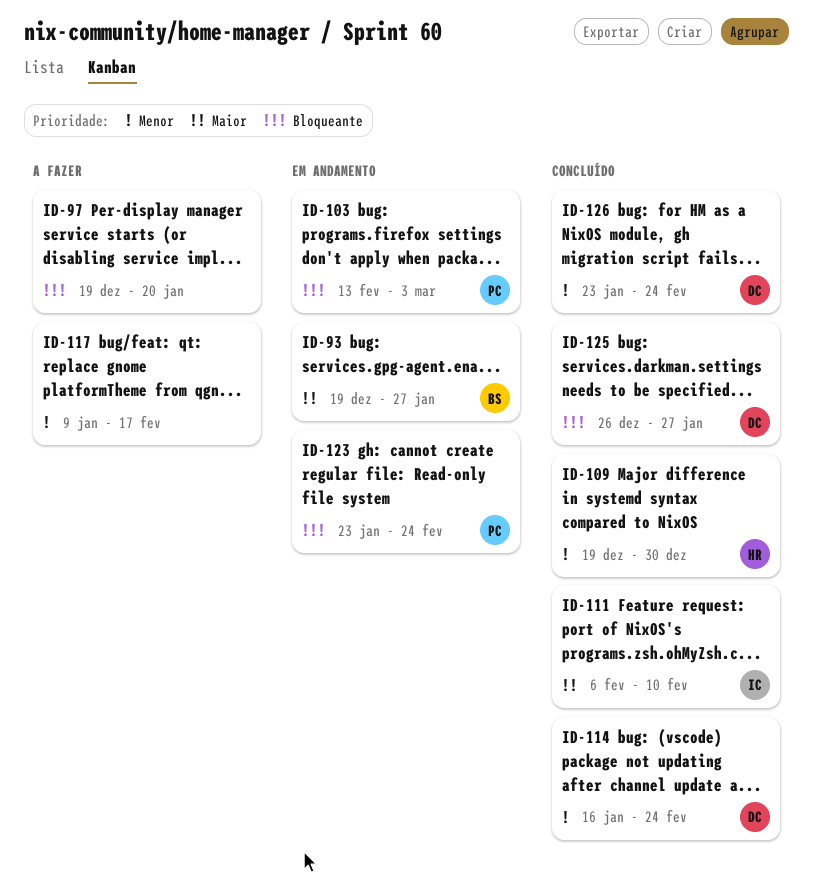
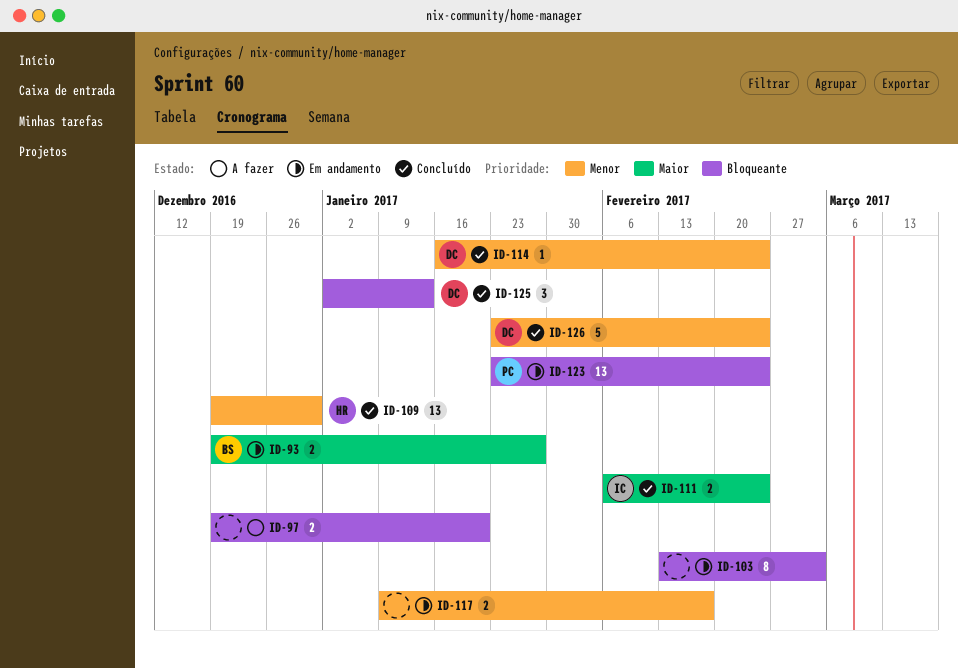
ID-103, owner: PC -> none
ID-111, due: Feb 10 -> Feb 24
ID-117, status: A fazer -> Em andamento
ID-125, start: Dec 26 -> Jan 2
ID-125, due: Jan 27 -> Jan 13

